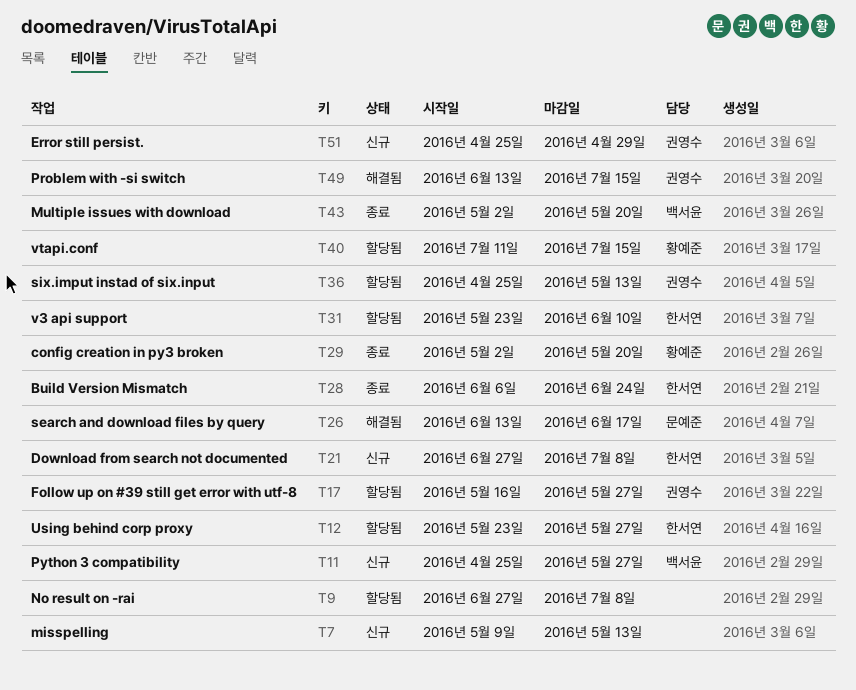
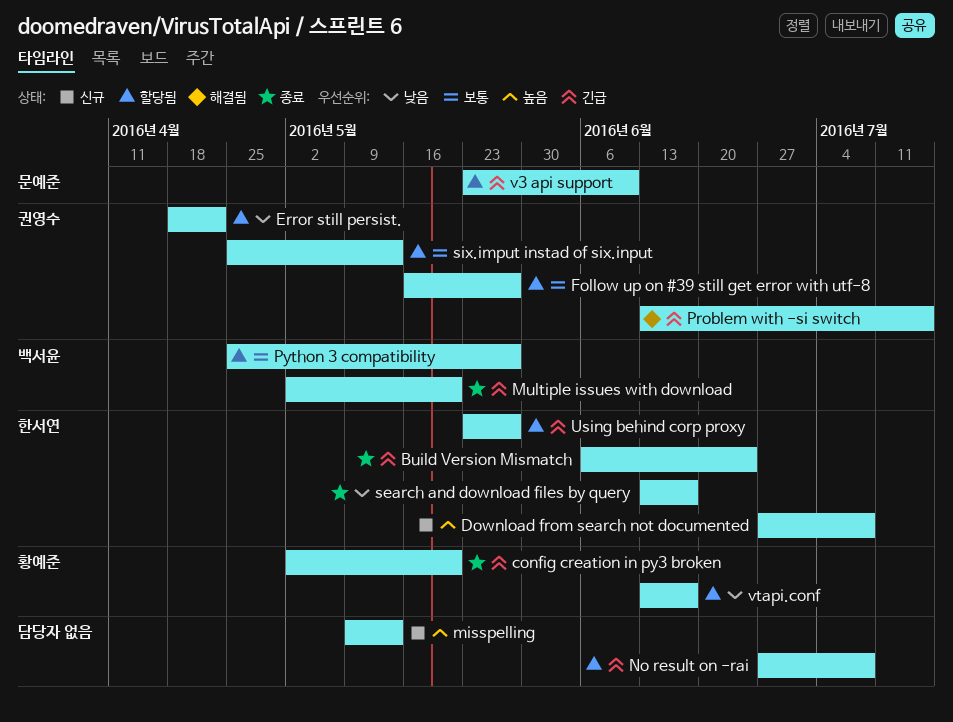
Error still persist., status: 신규 -> 할당됨
Error still persist., start: Apr 25 -> Apr 18
Error still persist., due: Apr 29 -> Apr 22
Python 3 compatibility, status: 신규 -> 할당됨
search and download files by query, status: 해결됨 -> 종료
search and download files by query, owner: 문예준 -> 한서연
v3 api support, owner: 한서연 -> 문예준
vtapi.conf, start: Jul 11 -> Jun 13
vtapi.conf, due: Jul 15 -> Jun 17

